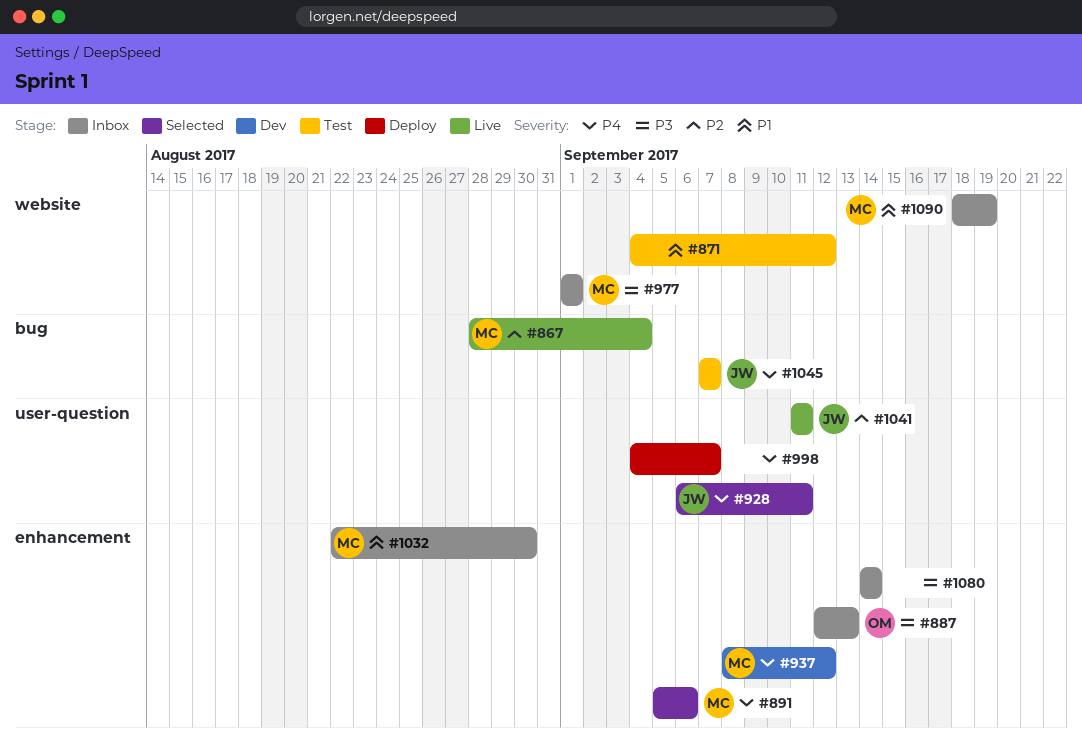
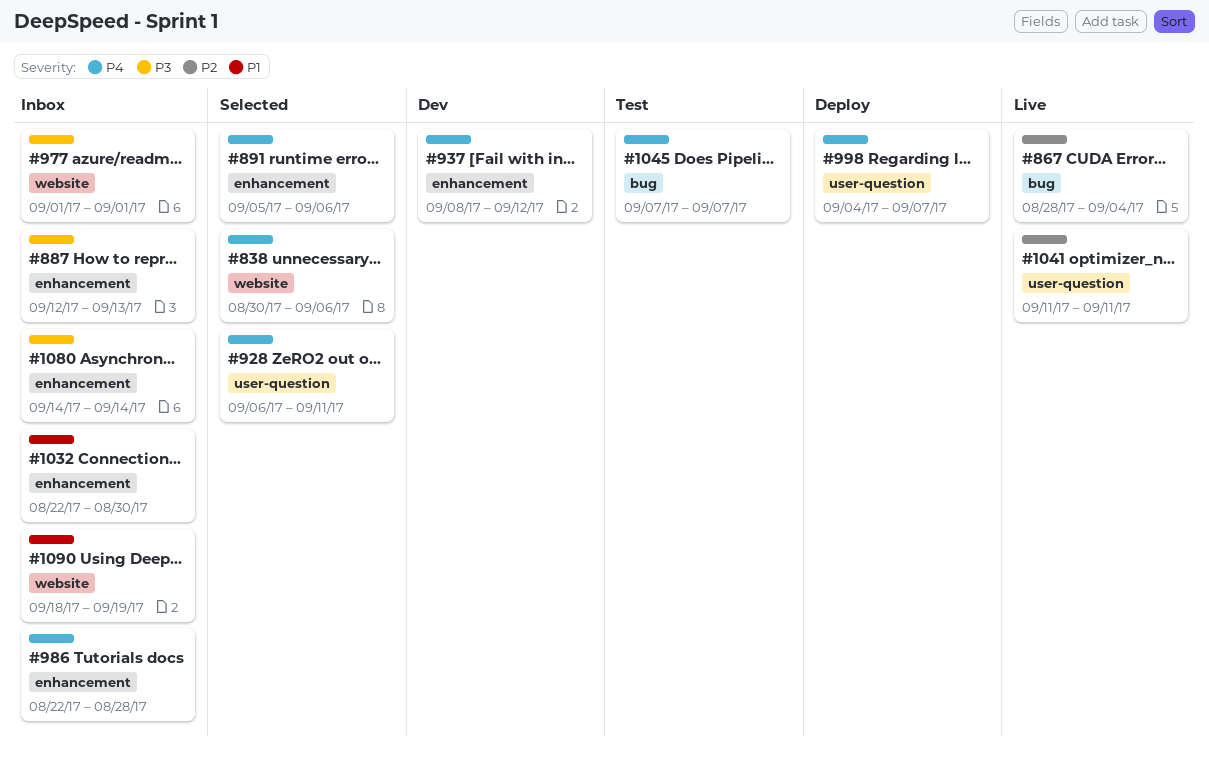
#838: none -> present
#871: present -> none
#986: none -> present

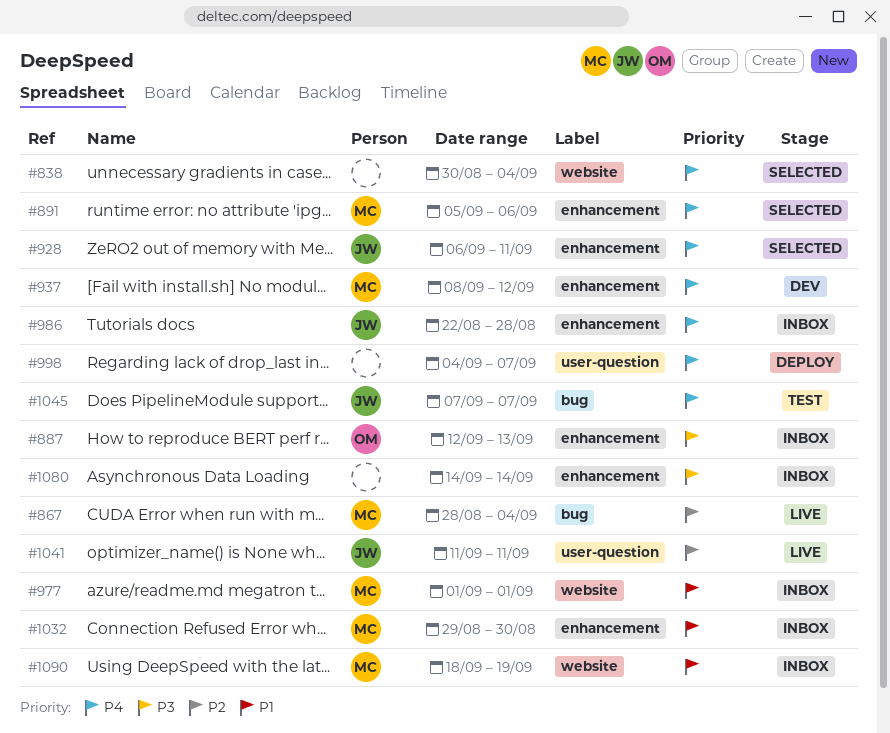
#838, due: Sep 6 -> Sep 4
#928, label: user-question -> enhancement
#977, priority: P3 -> P1
#1032, start: Aug 22 -> Aug 29

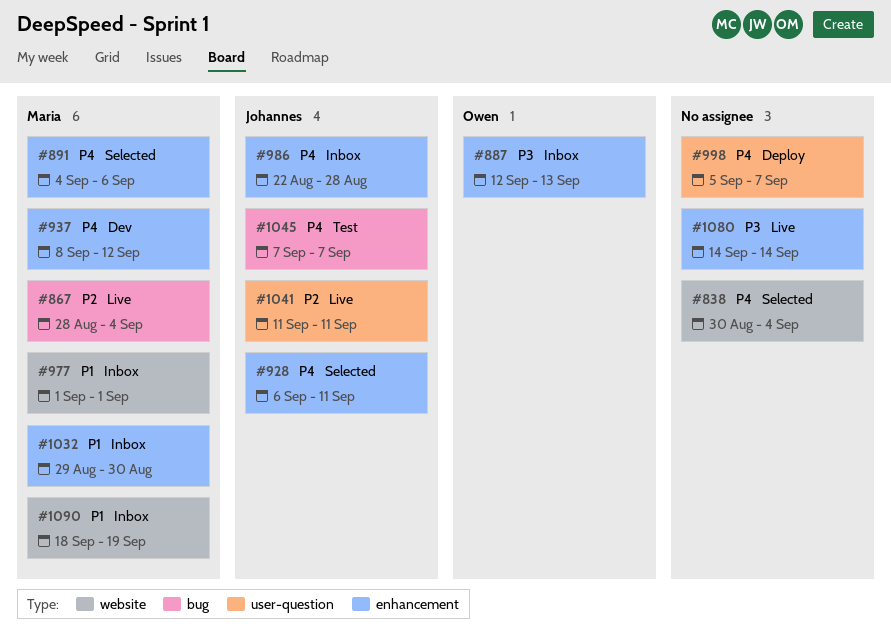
#891, start: Sep 5 -> Sep 4
#998, start: Sep 4 -> Sep 5
#1080, status: Inbox -> Live

